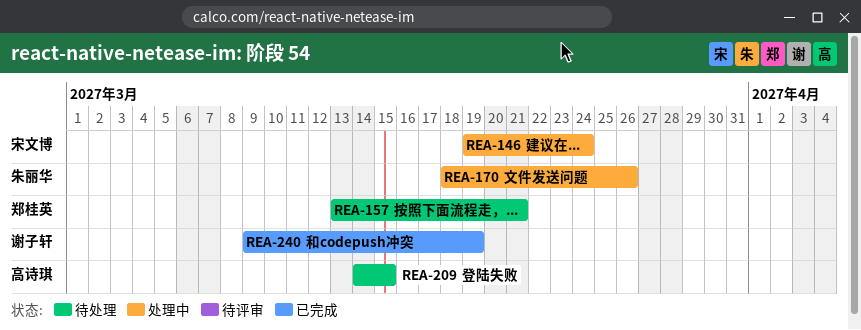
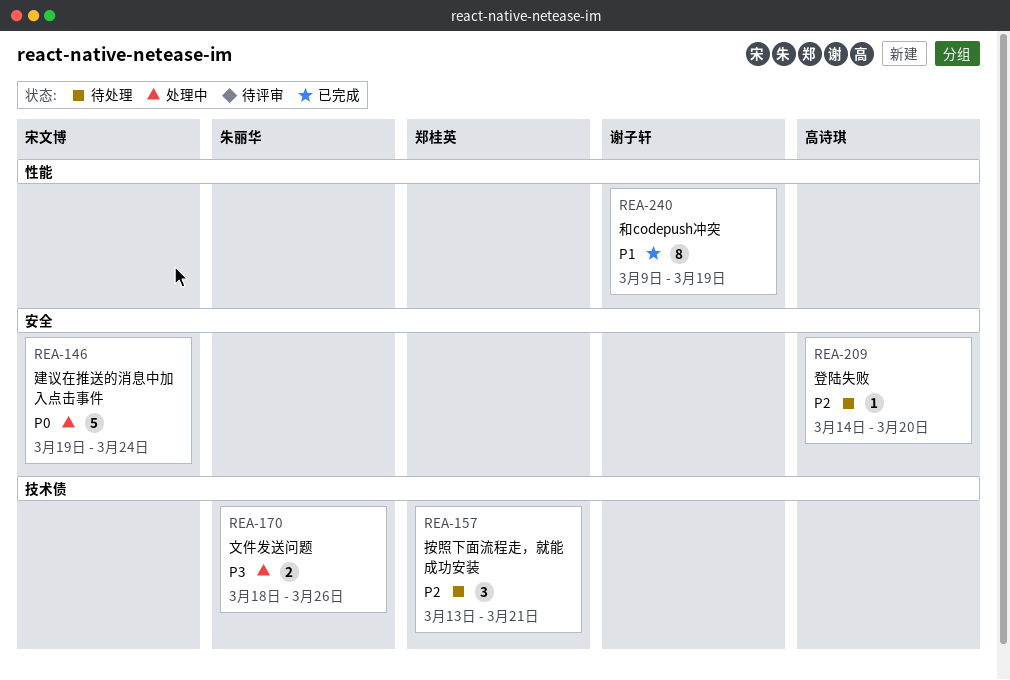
REA-209, due: Mar 15 -> Mar 20

